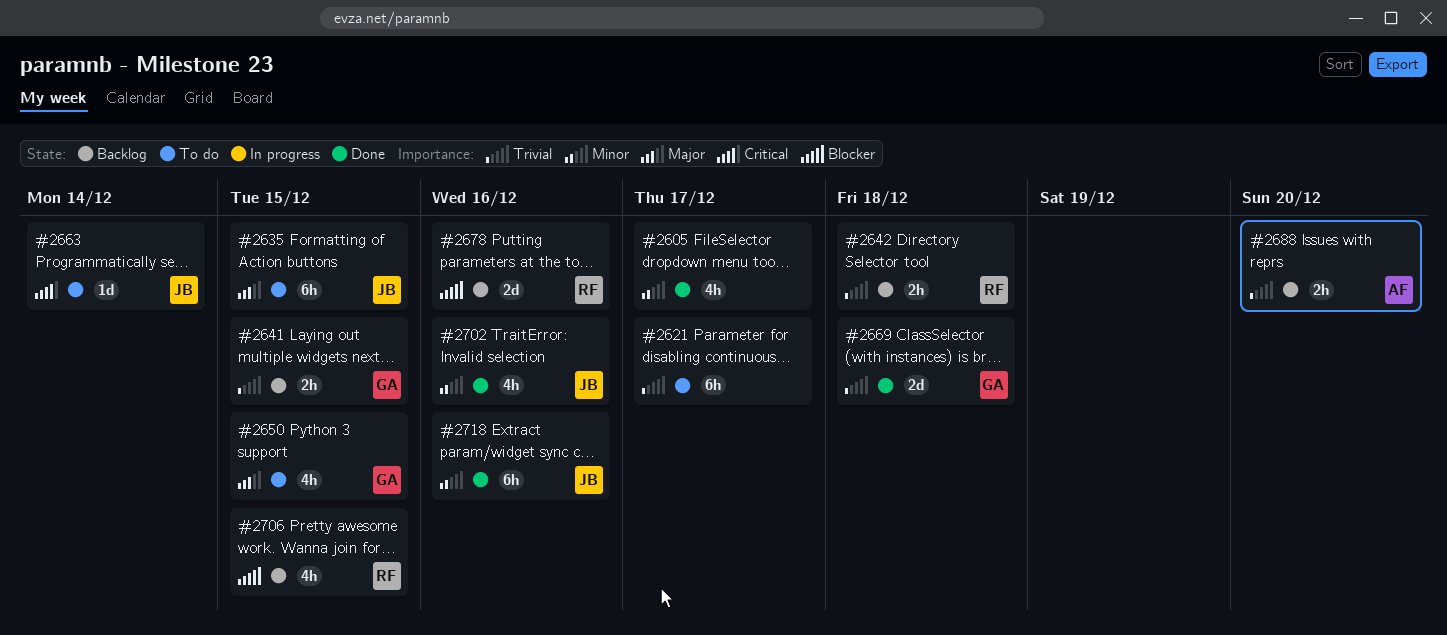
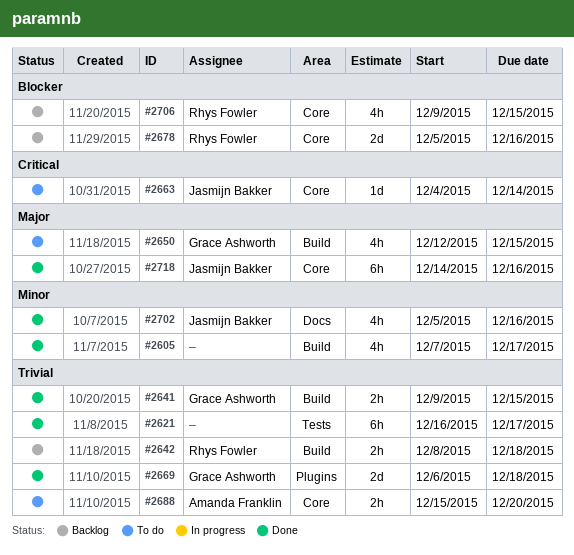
#2621, status: To do -> Done
#2635: present -> none
#2641, status: Backlog -> Done
#2688, status: Backlog -> To do
#2718, priority: Minor -> Major

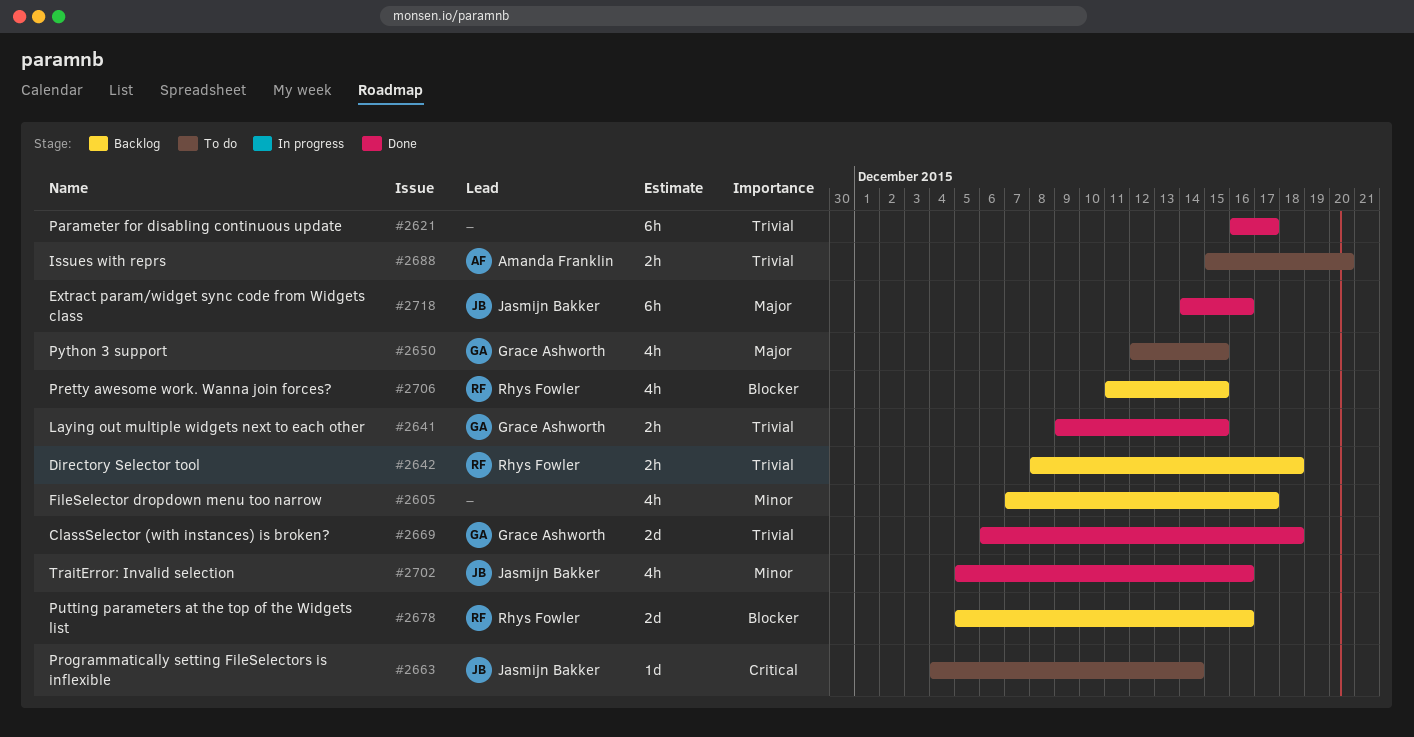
#2605, status: Done -> Backlog
#2706, start: Dec 9 -> Dec 11

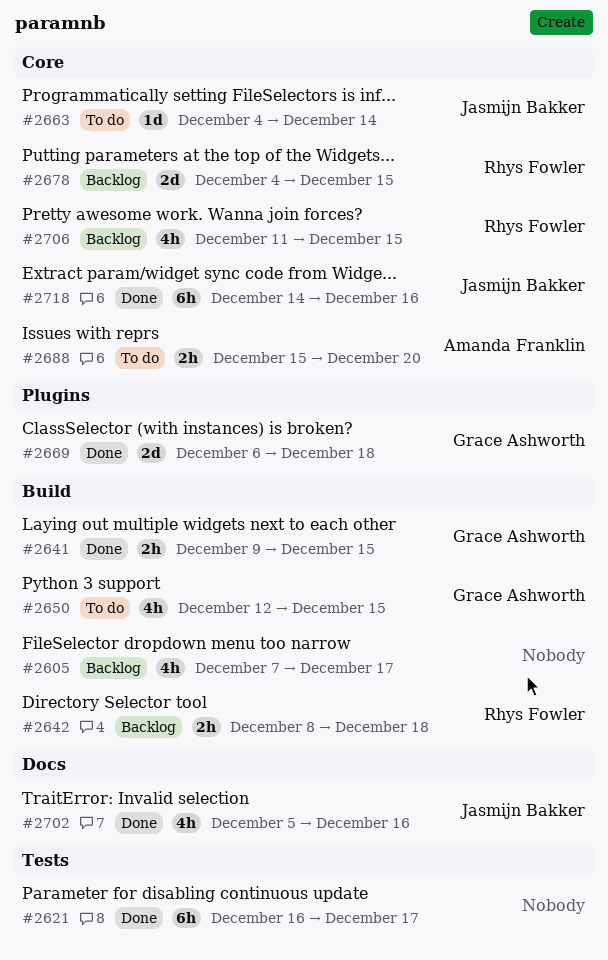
#2678, start: Dec 5 -> Dec 4
#2678, due: Dec 16 -> Dec 15

